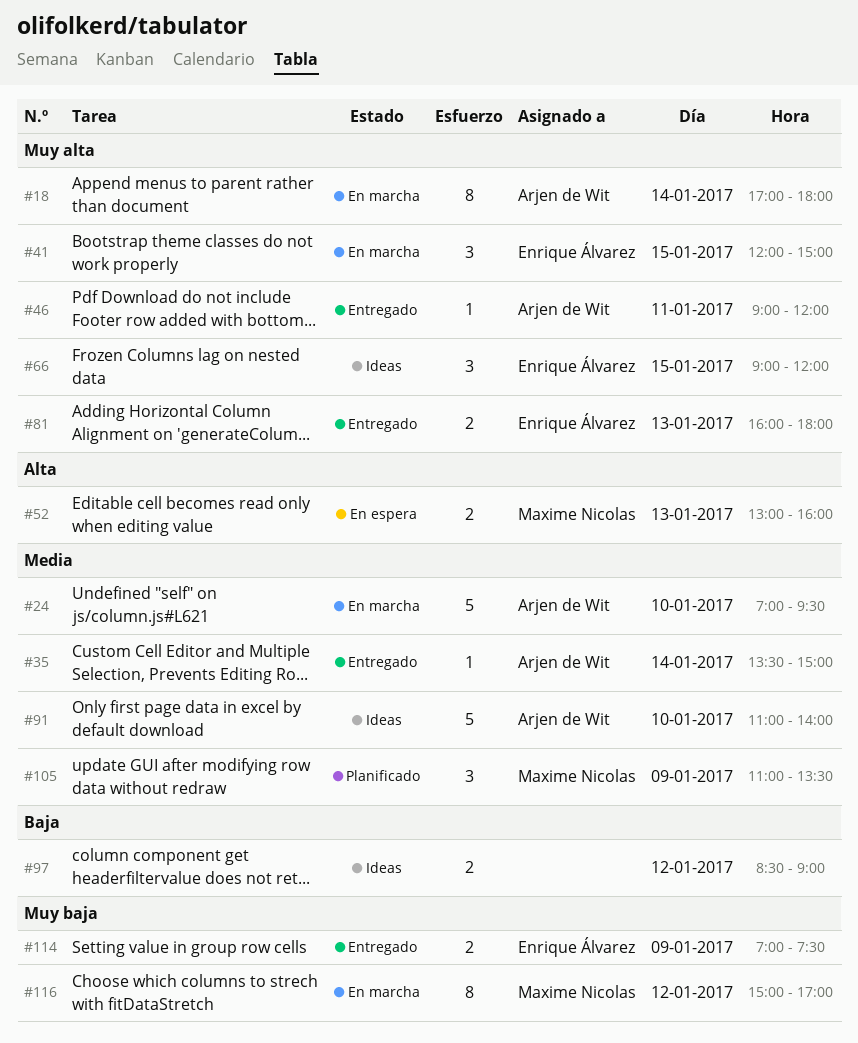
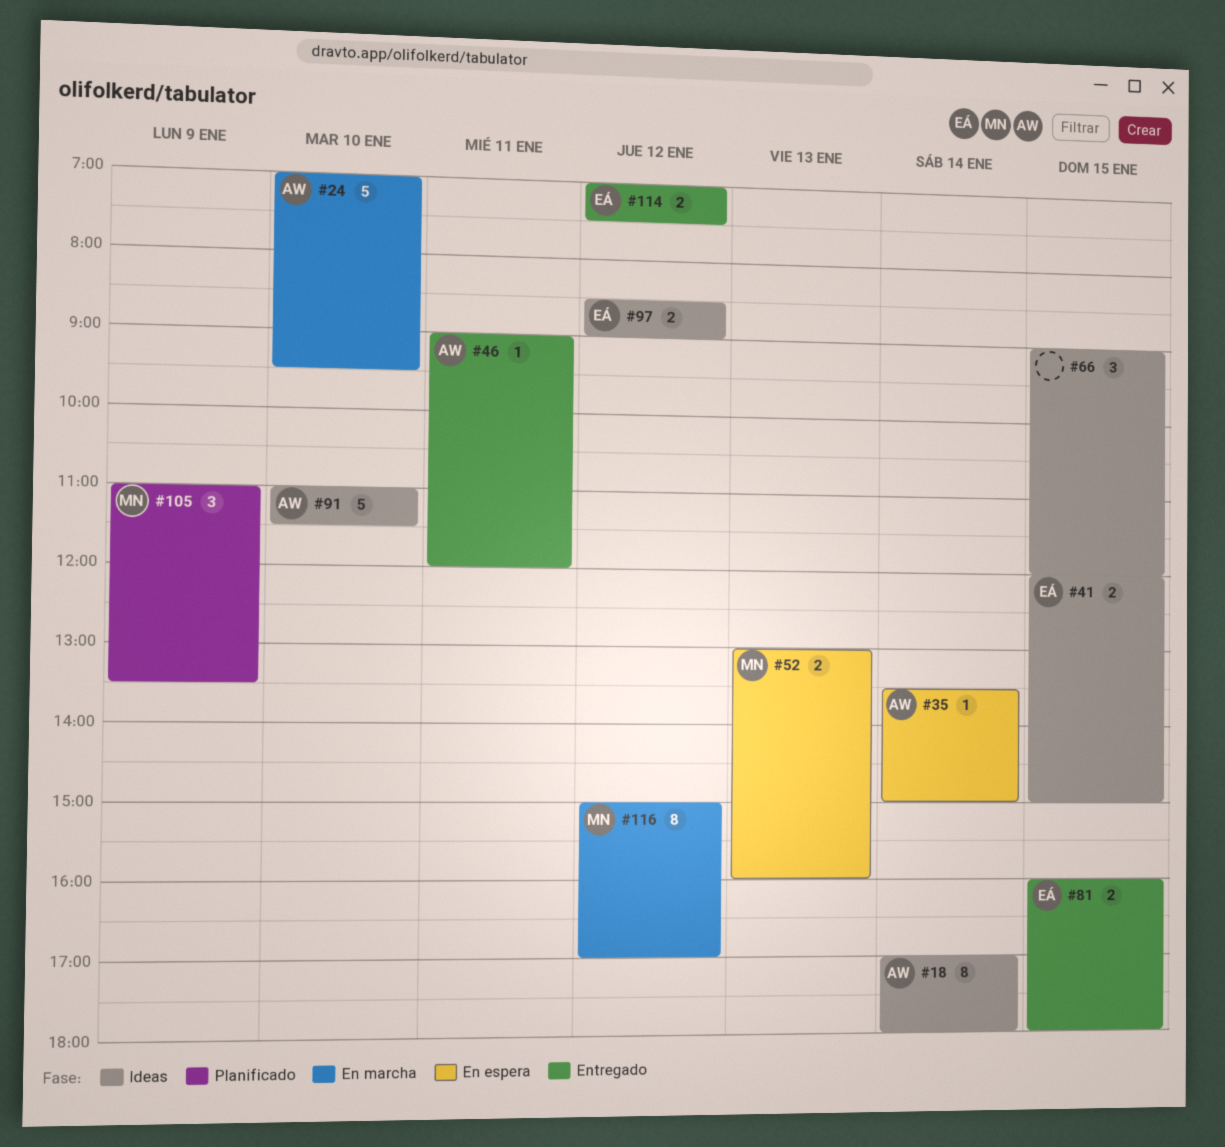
#18, status: En marcha -> Ideas
#35, status: Entregado -> En espera
#41, status: En marcha -> Ideas
#41, estimate: 3 -> 2
#66, owner: Enrique Álvarez -> none
#81, day: Jan 13 -> Jan 15
#91, ends: 14:00 -> 11:30
#97, owner: none -> Enrique Álvarez
#114, day: Jan 9 -> Jan 12

